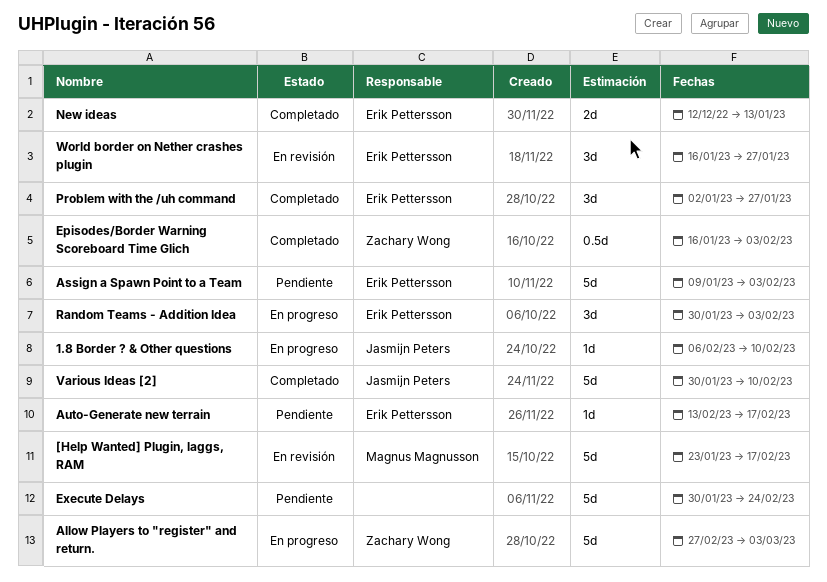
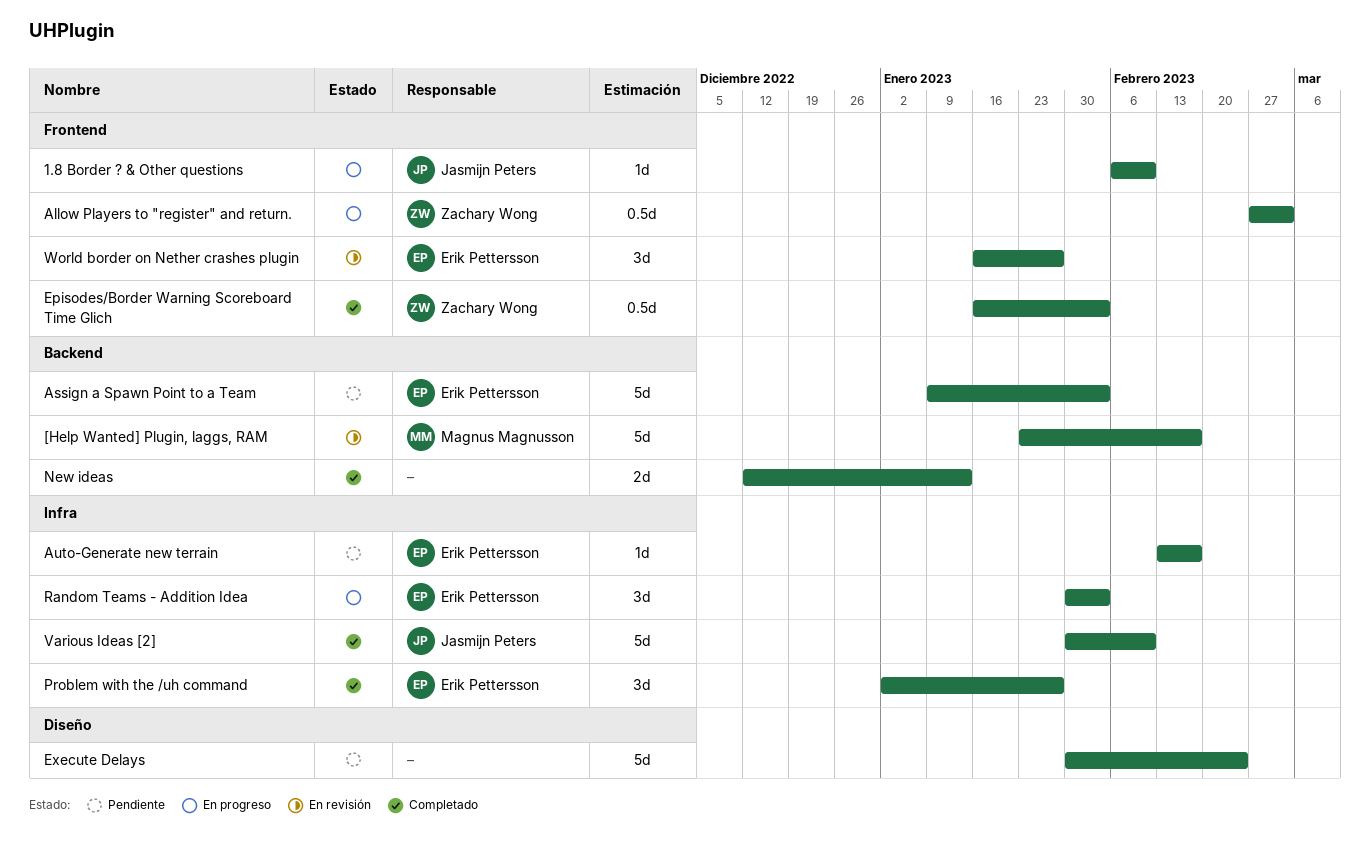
Allow Players to "register" and return., estimate: 5d -> 0.5d
New ideas, owner: Erik Pettersson -> none

